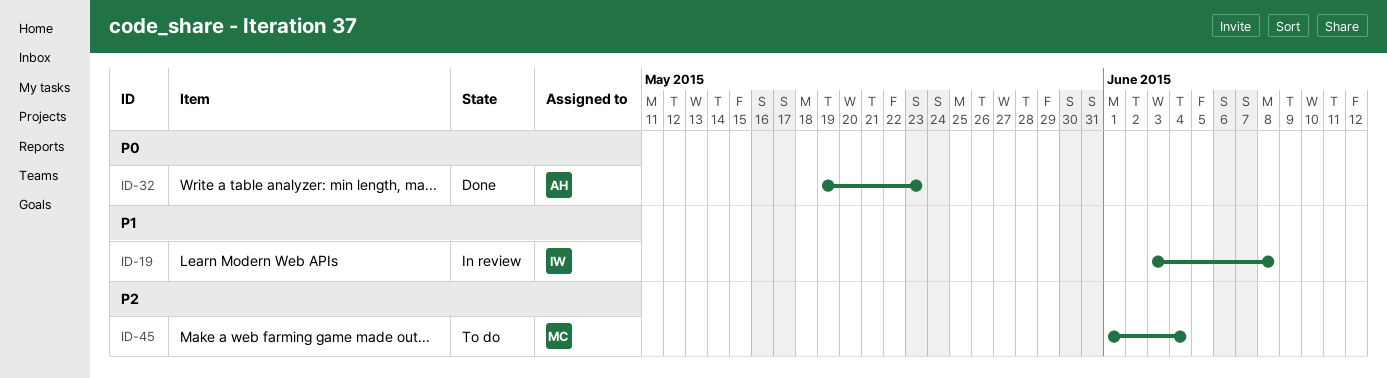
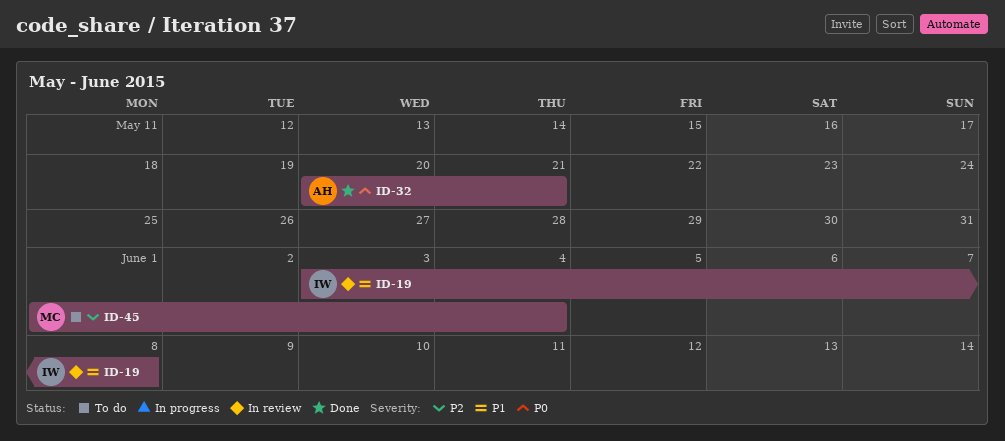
ID-32, start: May 19 -> May 20
ID-32, due: May 23 -> May 21

